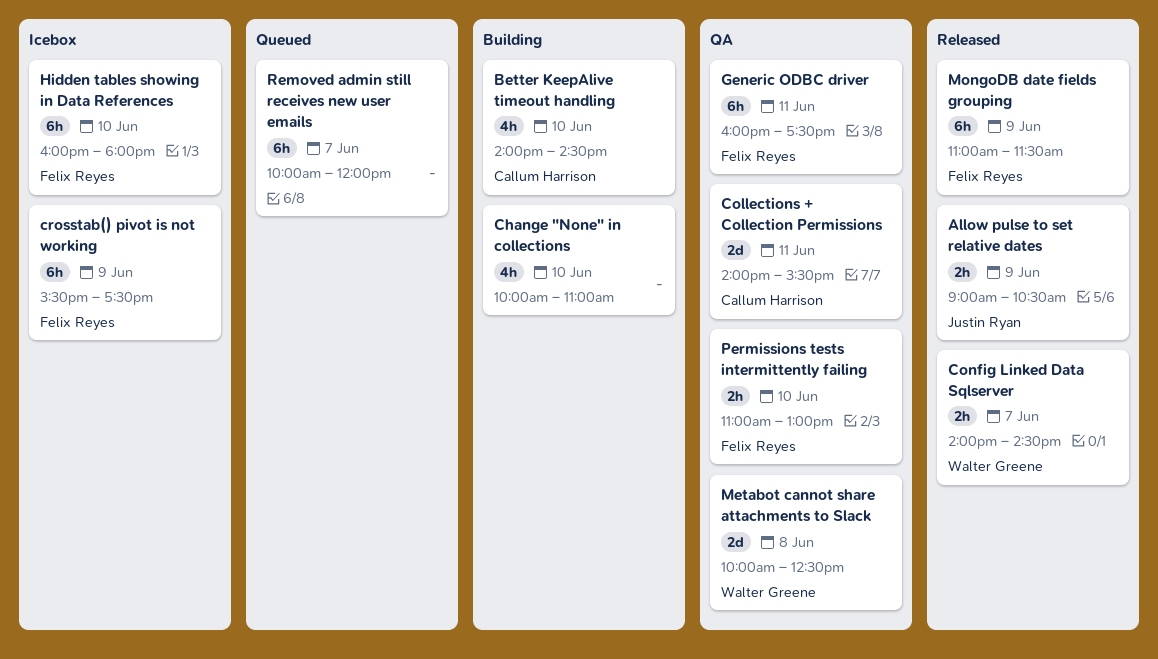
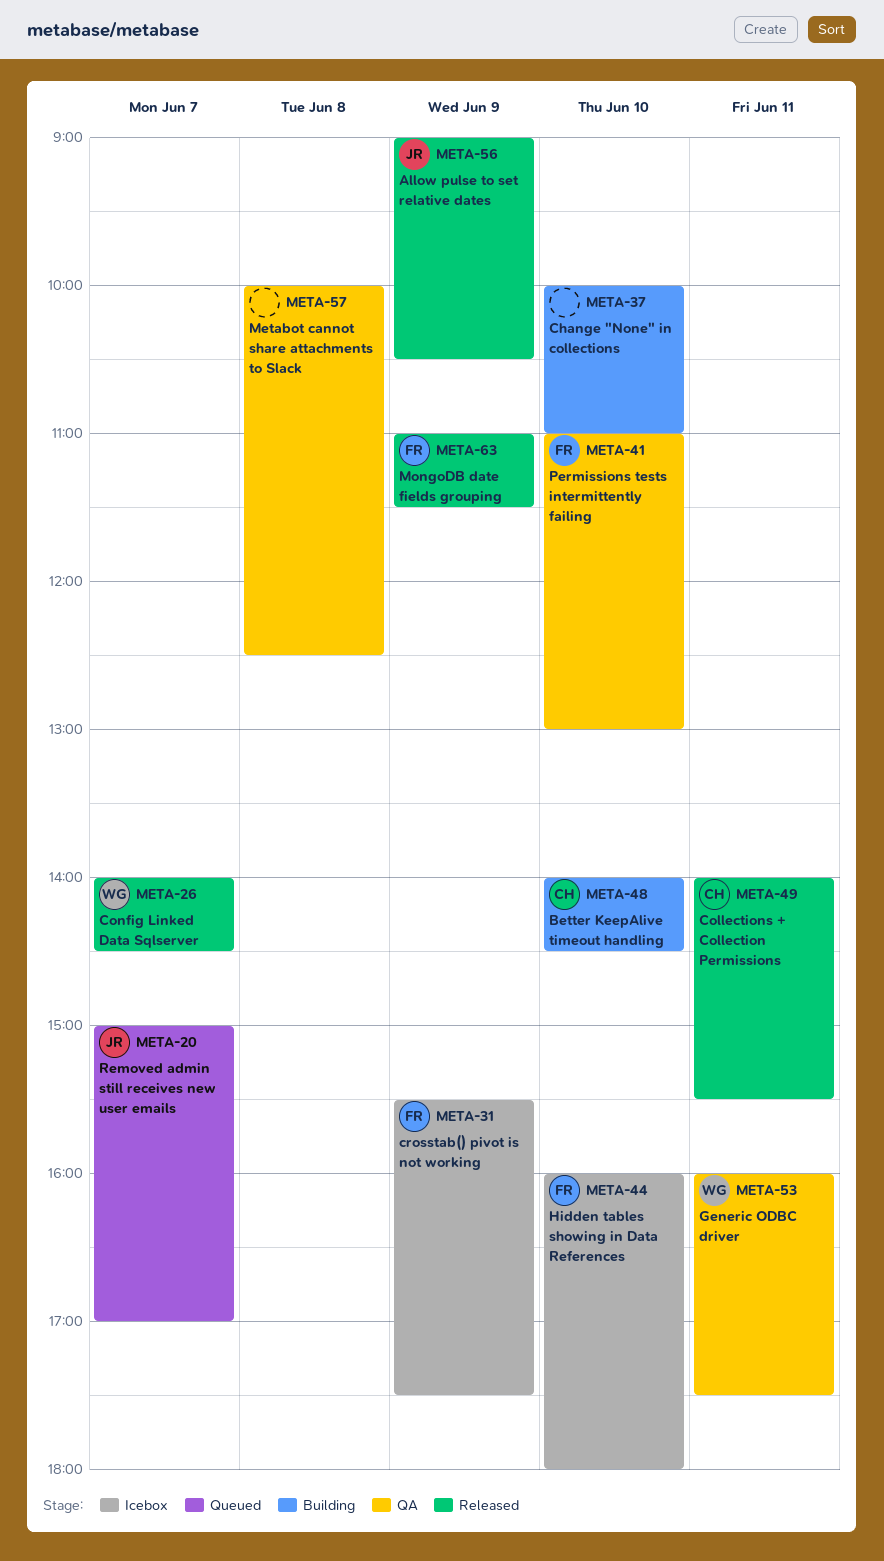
Collections + Collection Permissions, status: QA -> Released
Generic ODBC driver, owner: Felix Reyes -> Walter Greene
Metabot cannot share attachments to Slack, owner: Walter Greene -> none
Removed admin still receives new user emails, owner: none -> Justin Ryan
Removed admin still receives new user emails, begins: 10:00 -> 15:00
Removed admin still receives new user emails, ends: 12:00 -> 17:00

